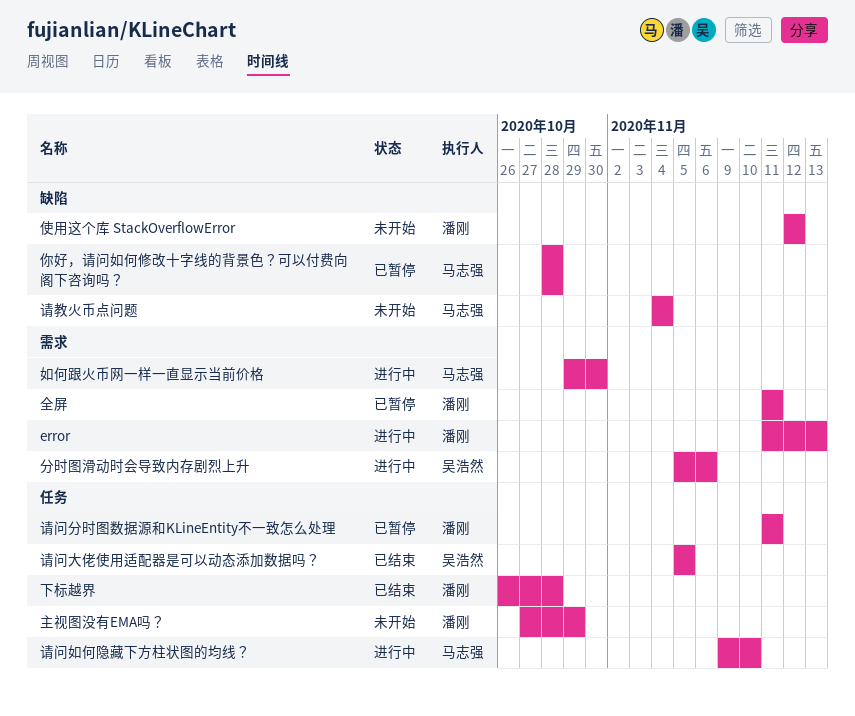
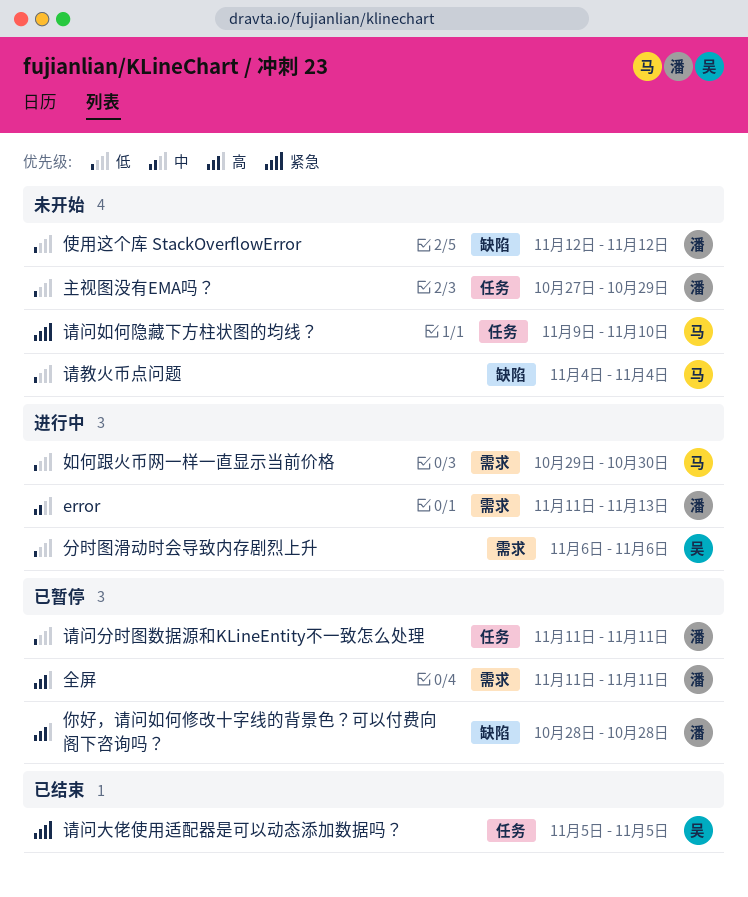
下标越界: present -> none
你好，请问如何修改十字线的背景色？可以付费向阁下咨询吗？, owner: 马志强 -> 潘刚
分时图滑动时会导致内存剧烈上升, start: Nov 5 -> Nov 6
请问如何隐藏下方柱状图的均线？, status: 进行中 -> 未开始

